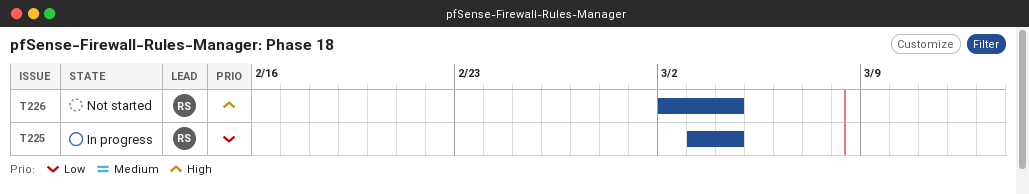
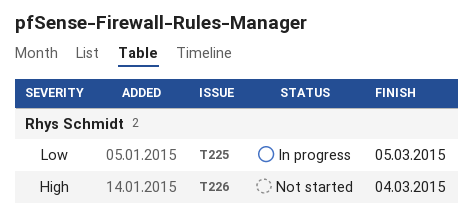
T225, due: Mar 4 -> Mar 5

